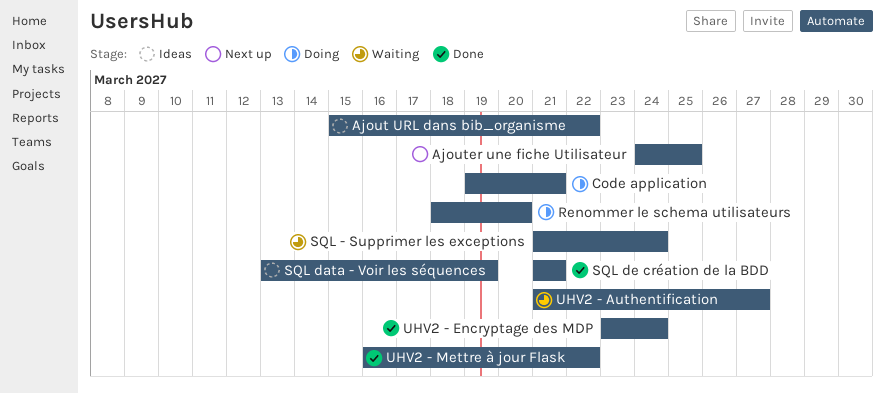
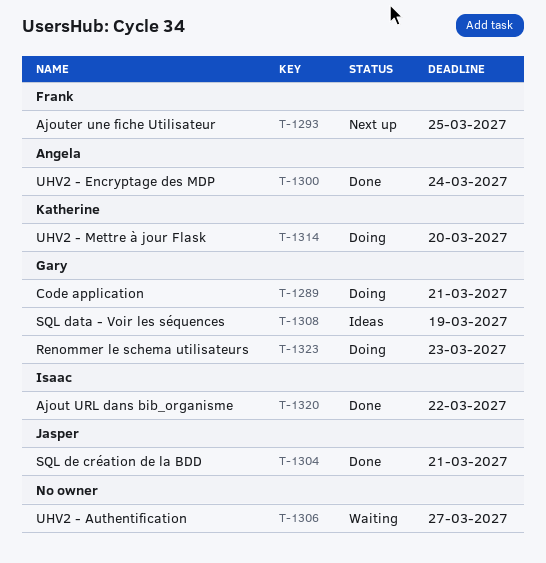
Ajout URL dans bib_organisme, status: Ideas -> Done
Renommer le schema utilisateurs, due: Mar 20 -> Mar 23
SQL - Supprimer les exceptions: present -> none
UHV2 - Mettre à jour Flask, status: Done -> Doing
UHV2 - Mettre à jour Flask, due: Mar 22 -> Mar 20

